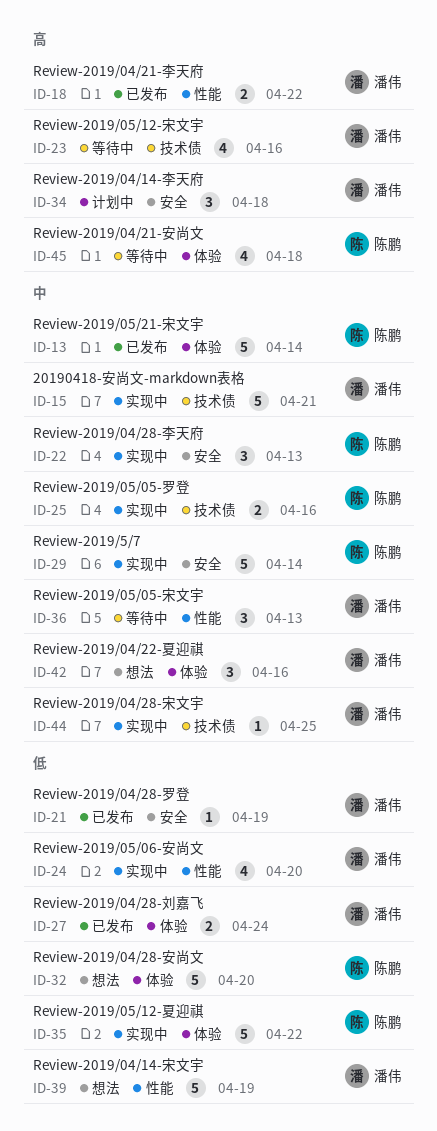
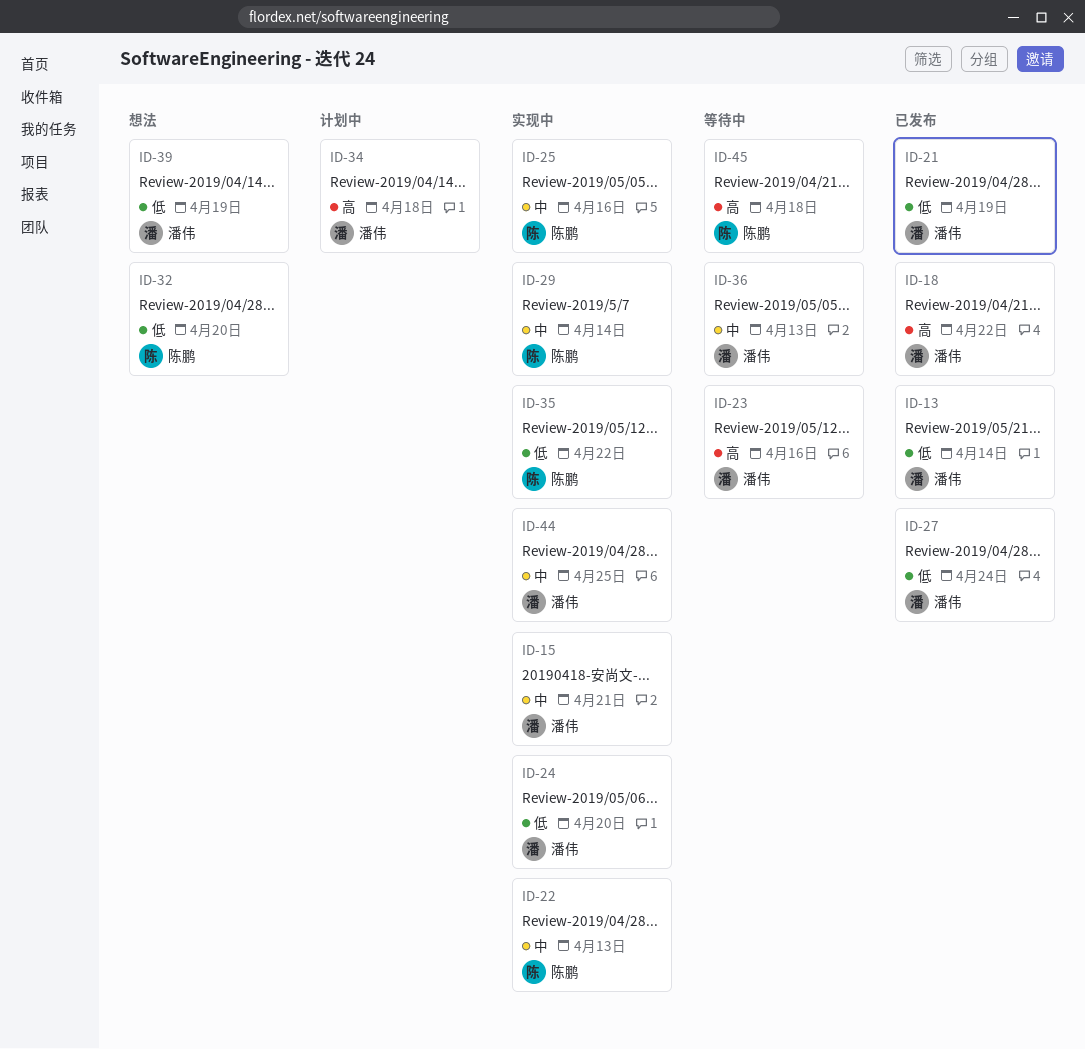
ID-13, owner: 陈鹏 -> 潘伟
ID-13, priority: 中 -> 低
ID-42: present -> none

